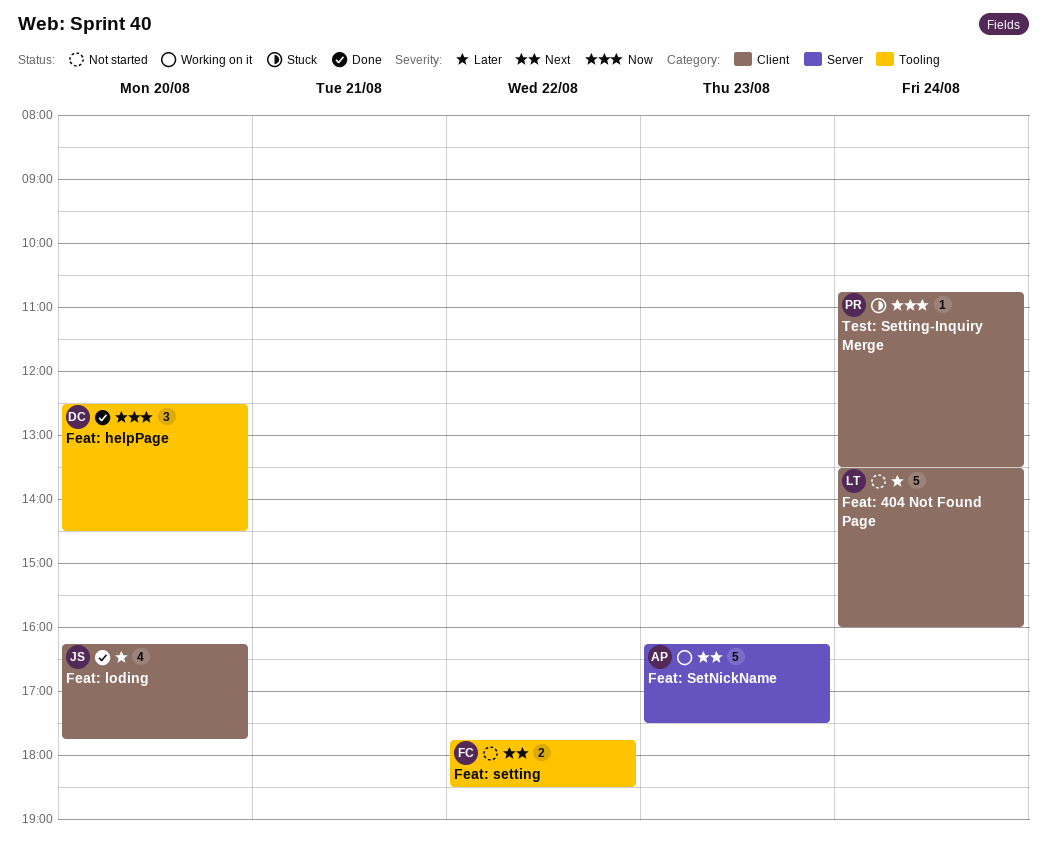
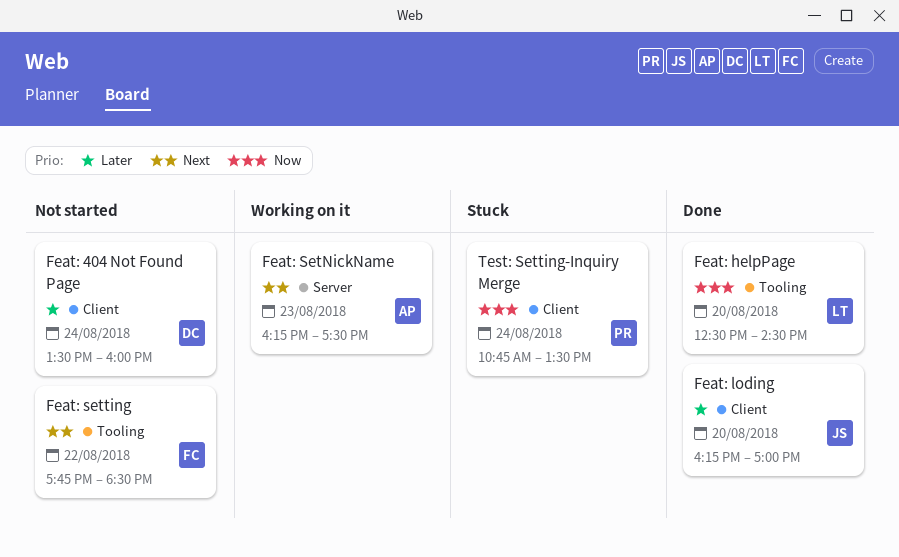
Feat: 404 Not Found Page, owner: LT -> DC
Feat: helpPage, owner: DC -> LT
Feat: loding, ends: 17:45 -> 17:00

